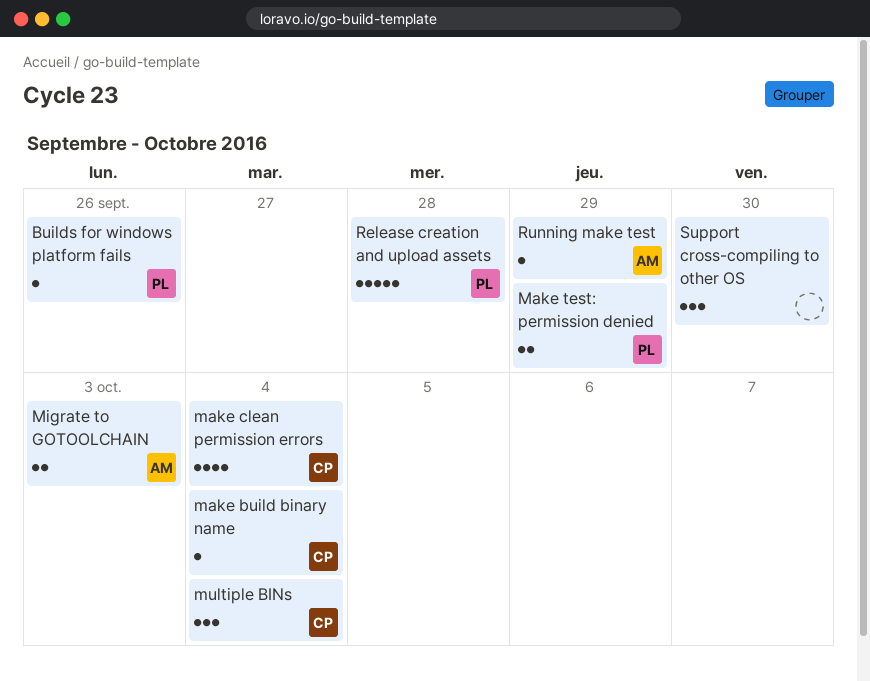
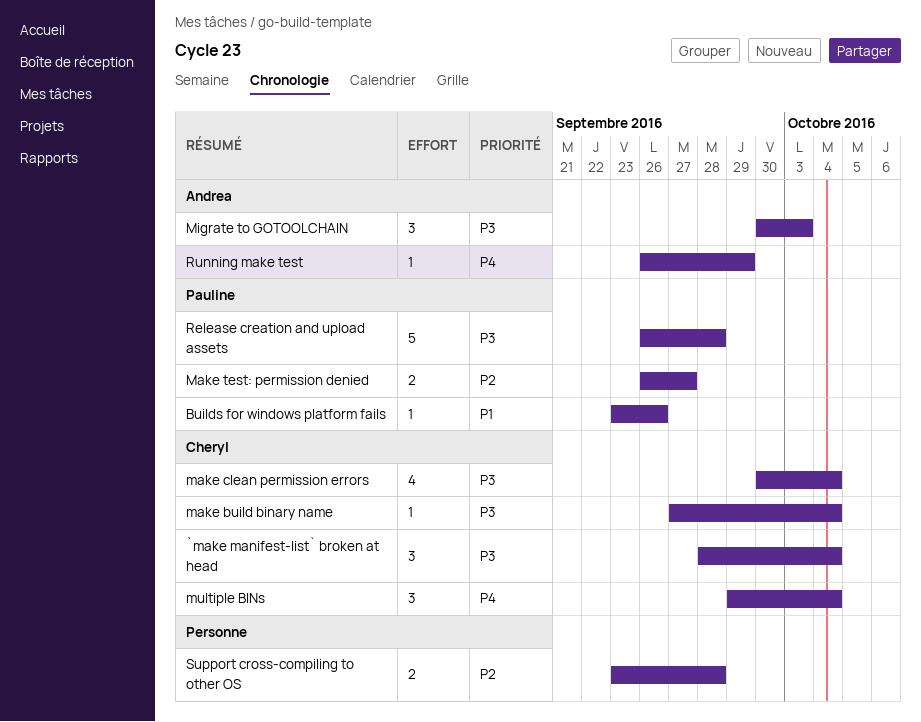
`make manifest-list` broken at head: none -> present
Make test: permission denied, due: Sep 29 -> Sep 27
Migrate to GOTOOLCHAIN, estimate: 2 -> 3
Support cross-compiling to other OS, estimate: 3 -> 2
Support cross-compiling to other OS, due: Sep 30 -> Sep 28

